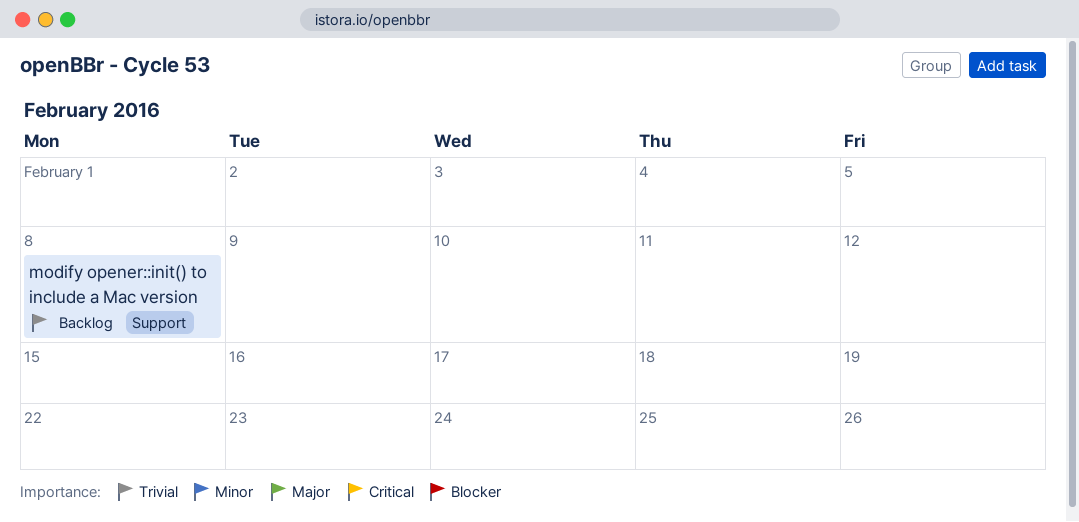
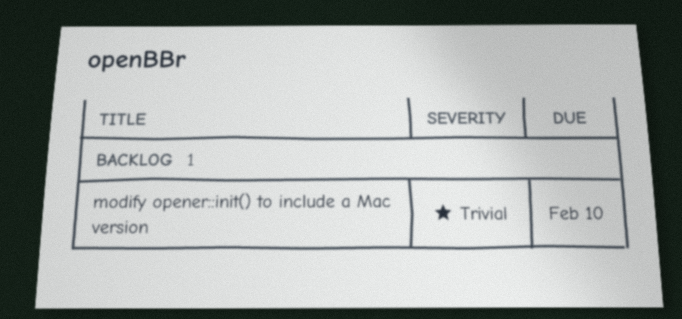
modify opener::init() to include a Mac version, due: Feb 8 -> Feb 10

